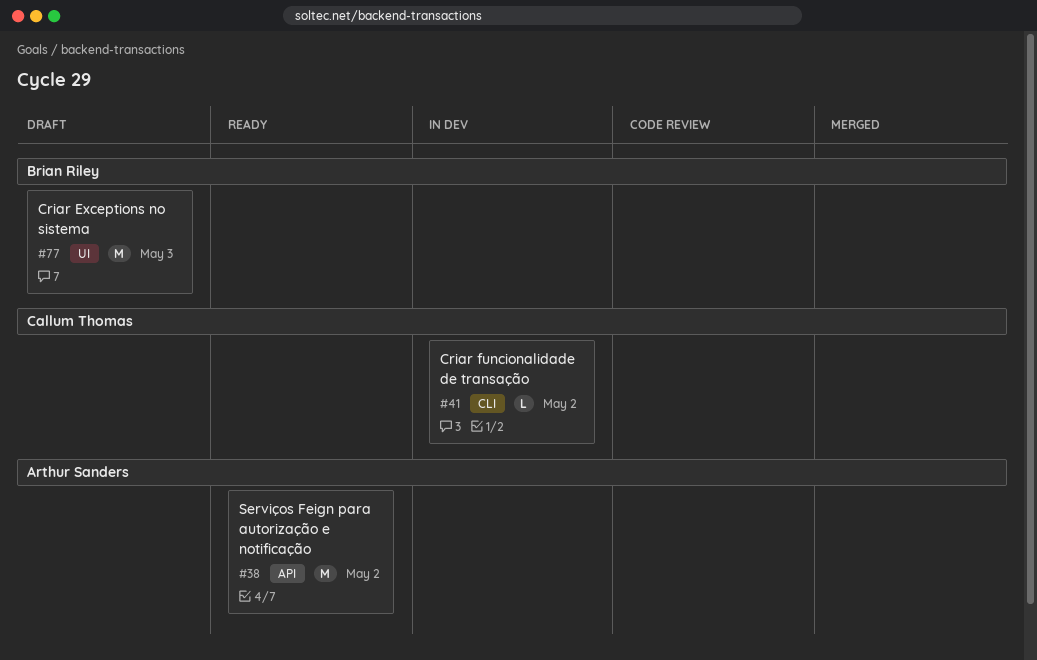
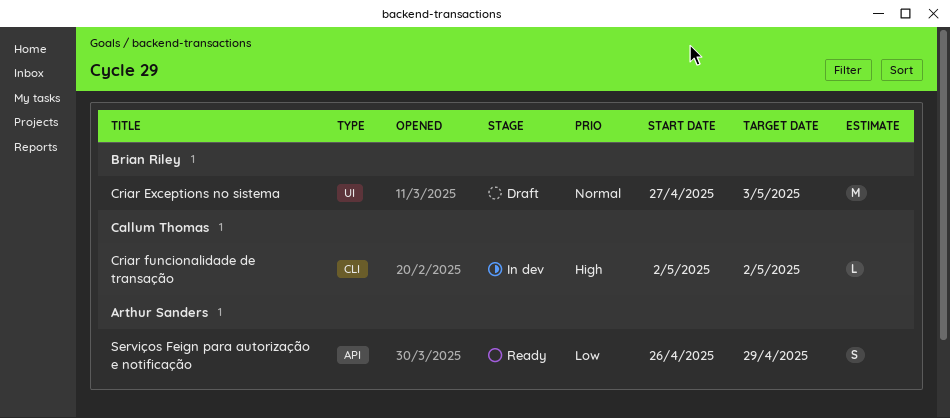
Serviços Feign para autorização e notificação, estimate: M -> S
Serviços Feign para autorização e notificação, due: May 2 -> Apr 29

